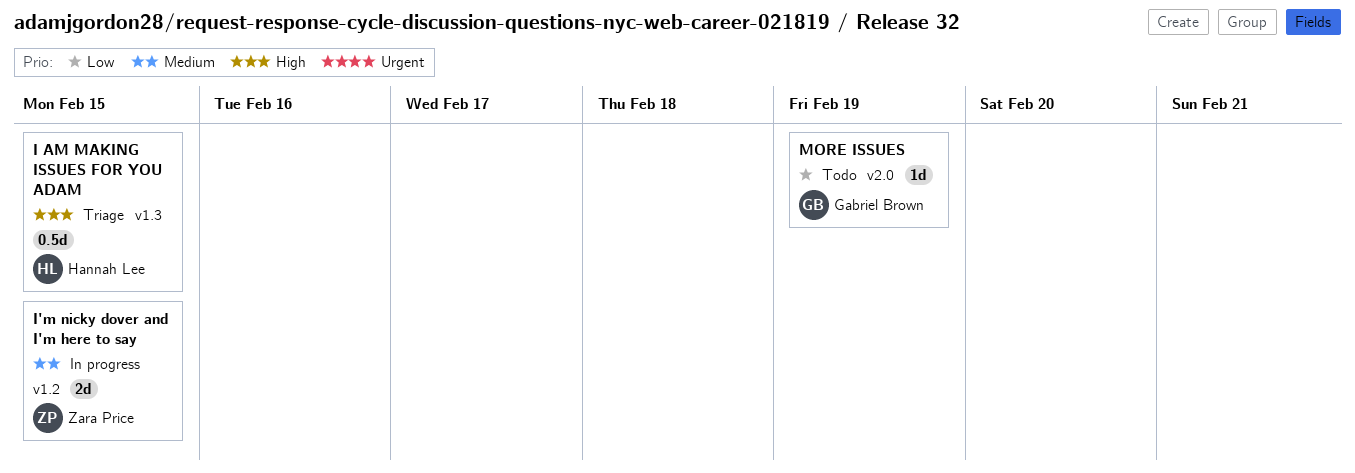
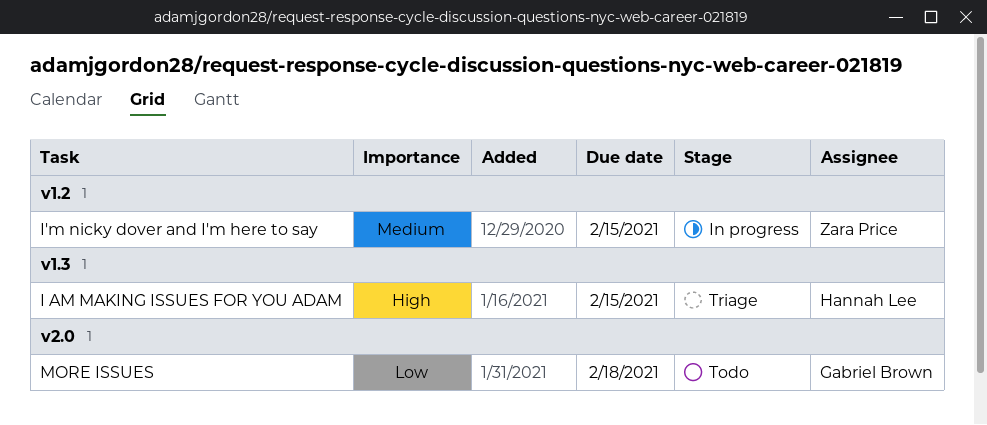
MORE ISSUES, due: Feb 19 -> Feb 18

